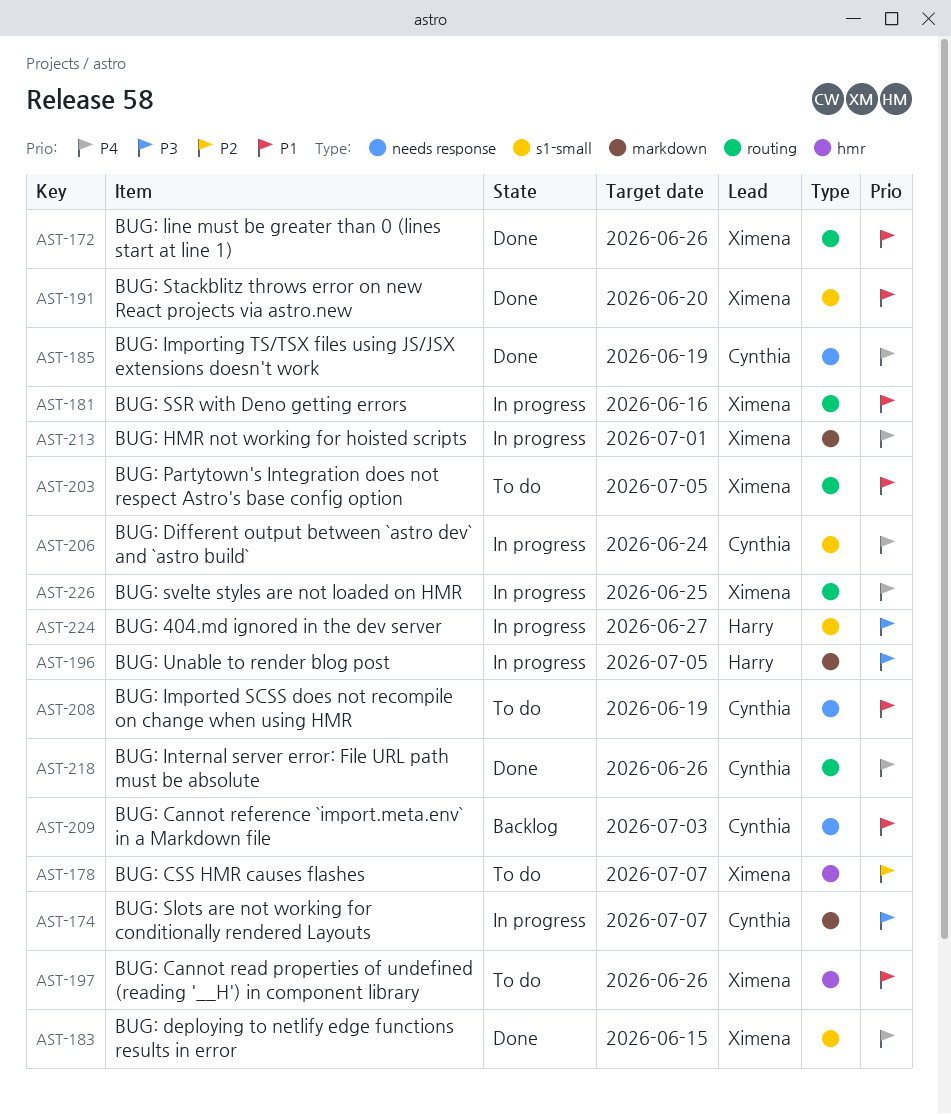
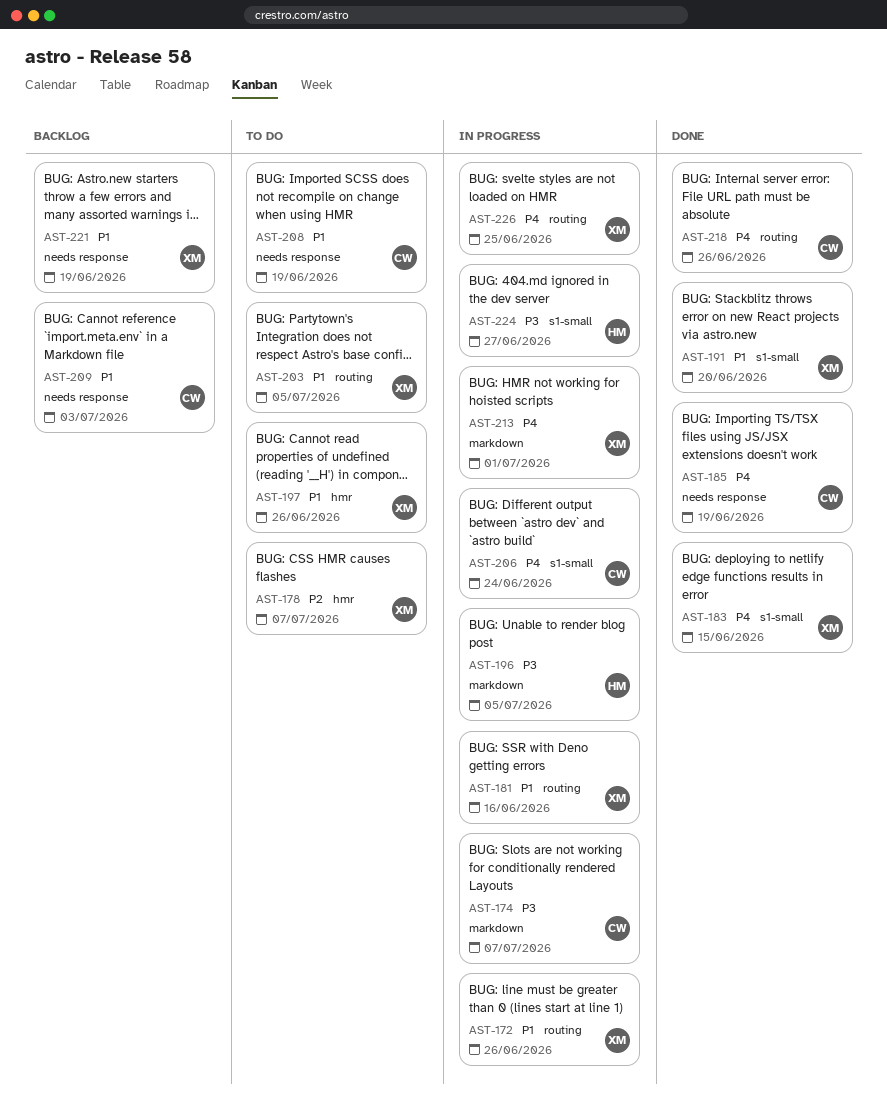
AST-172, status: Done -> In progress
AST-221: none -> present

